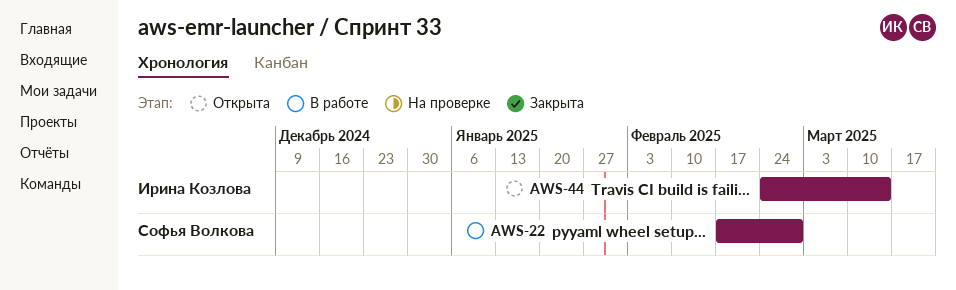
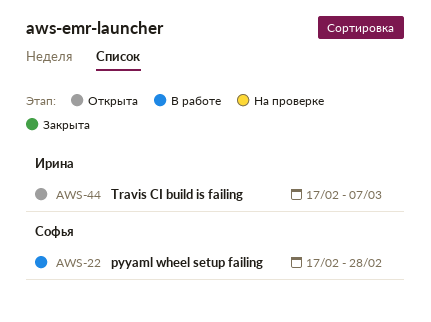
AWS-44, start: Feb 24 -> Feb 17
AWS-44, due: Mar 14 -> Mar 7

